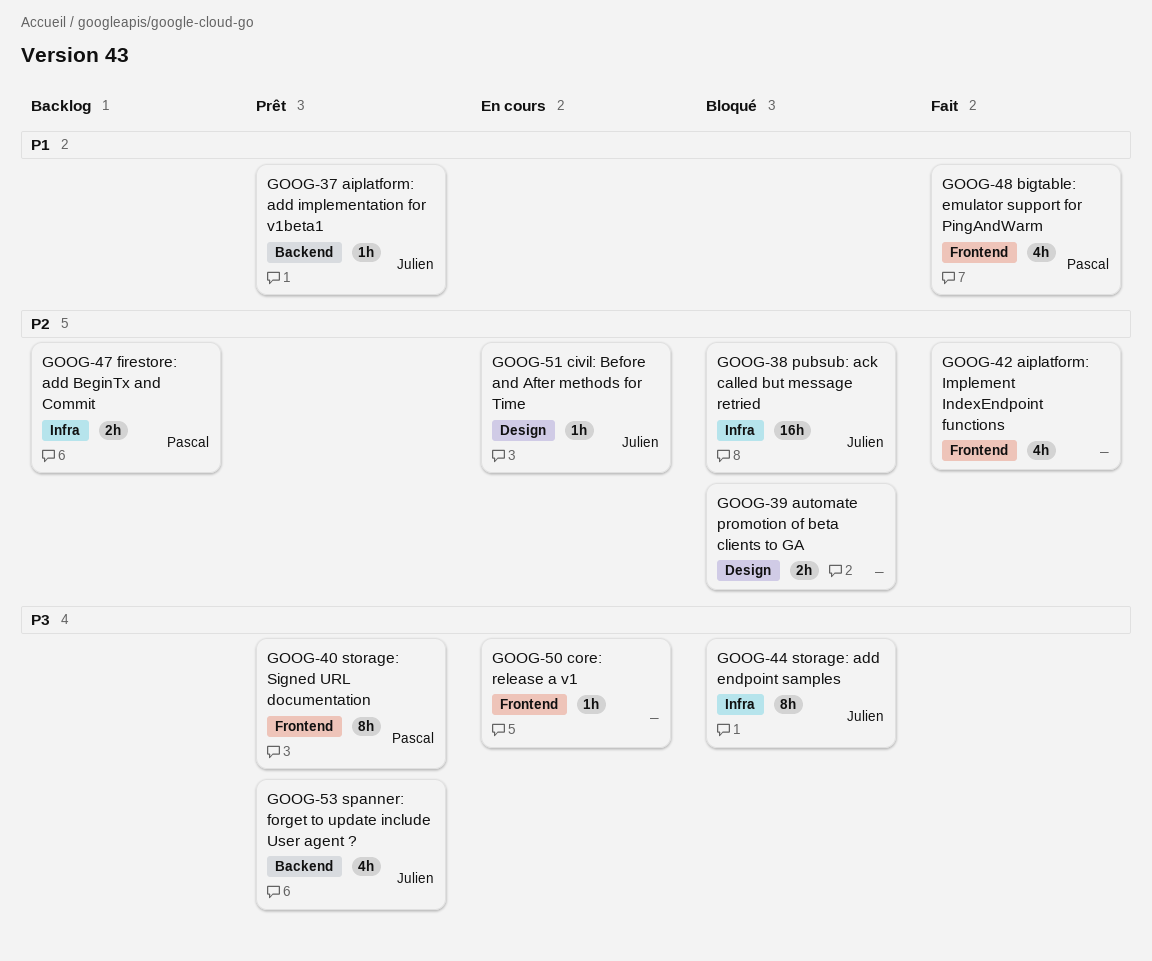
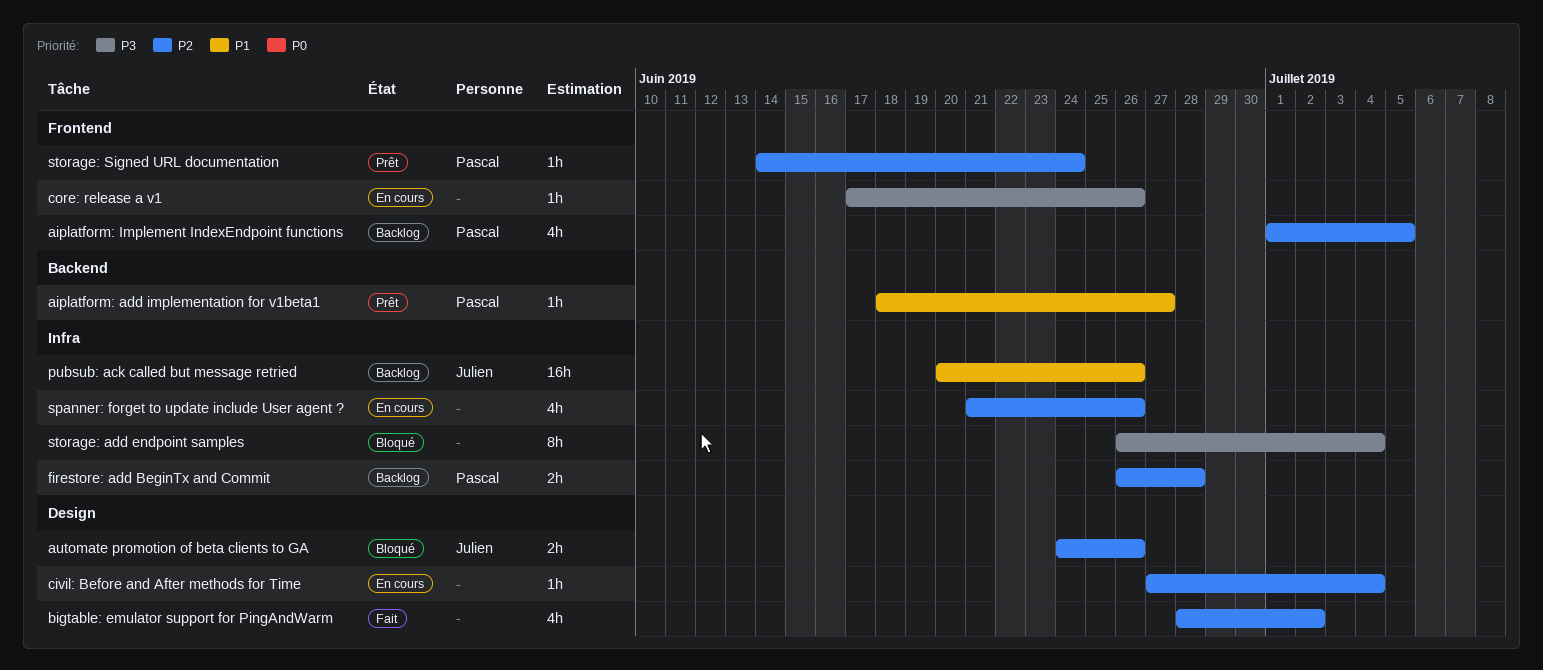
aiplatform: add implementation for v1beta1, owner: Julien -> Pascal
aiplatform: Implement IndexEndpoint functions, status: Fait -> Backlog
aiplatform: Implement IndexEndpoint functions, owner: none -> Pascal
automate promotion of beta clients to GA, owner: none -> Julien
bigtable: emulator support for PingAndWarm, owner: Pascal -> none
bigtable: emulator support for PingAndWarm, priority: P1 -> P2
bigtable: emulator support for PingAndWarm, label: Frontend -> Design
civil: Before and After methods for Time, owner: Julien -> none
pubsub: ack called but message retried, status: Bloqué -> Backlog
pubsub: ack called but message retried, priority: P2 -> P1
spanner: forget to update include User agent ?, status: Prêt -> En cours
spanner: forget to update include User agent ?, owner: Julien -> none
spanner: forget to update include User agent ?, priority: P3 -> P2
spanner: forget to update include User agent ?, label: Backend -> Infra
storage: add endpoint samples, owner: Julien -> none
storage: Signed URL documentation, priority: P3 -> P2
storage: Signed URL documentation, estimate: 8h -> 1h

